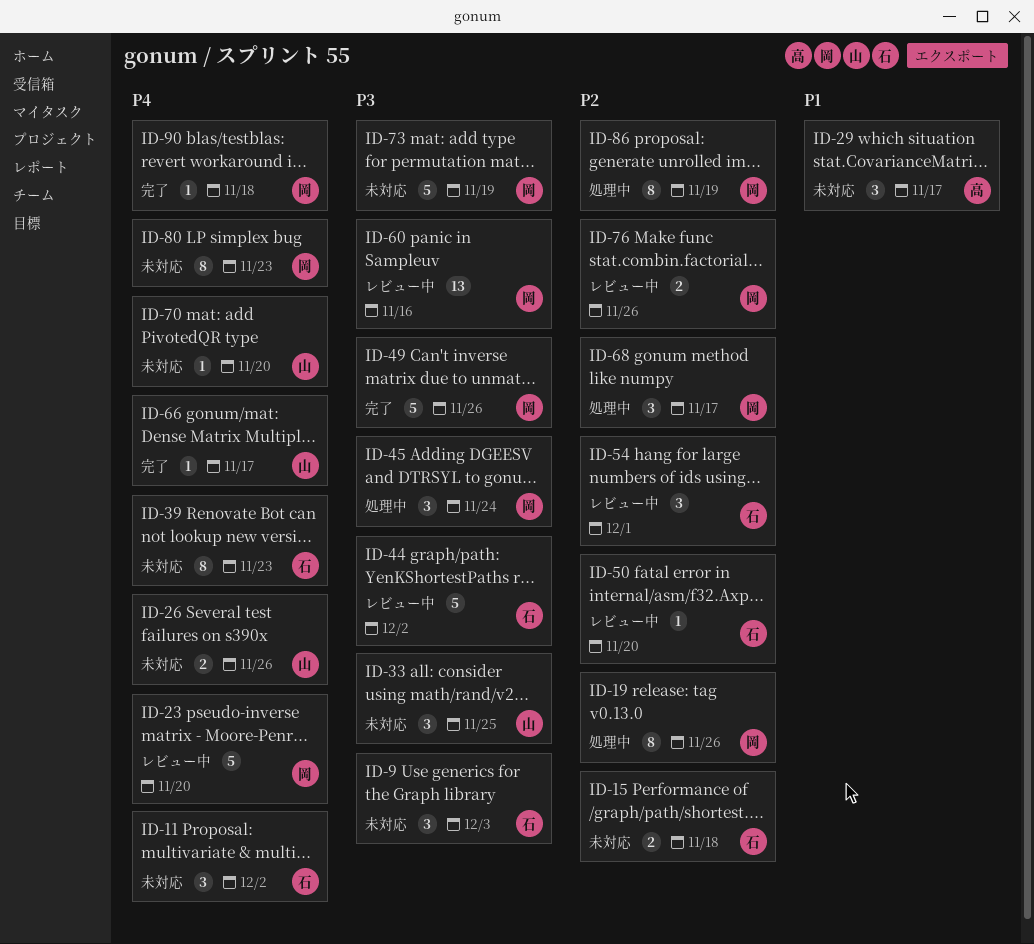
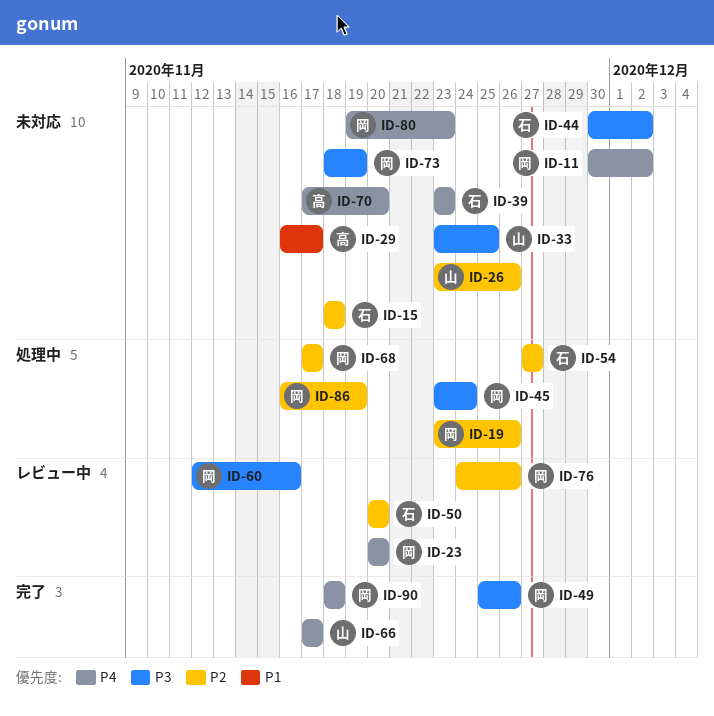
ID-9: present -> none
ID-11, owner: 石 -> 岡
ID-26, priority: P4 -> P2
ID-44, status: レビュー中 -> 未対応
ID-54, status: レビュー中 -> 処理中
ID-54, due: Dec 1 -> Nov 27
ID-70, owner: 山 -> 高

